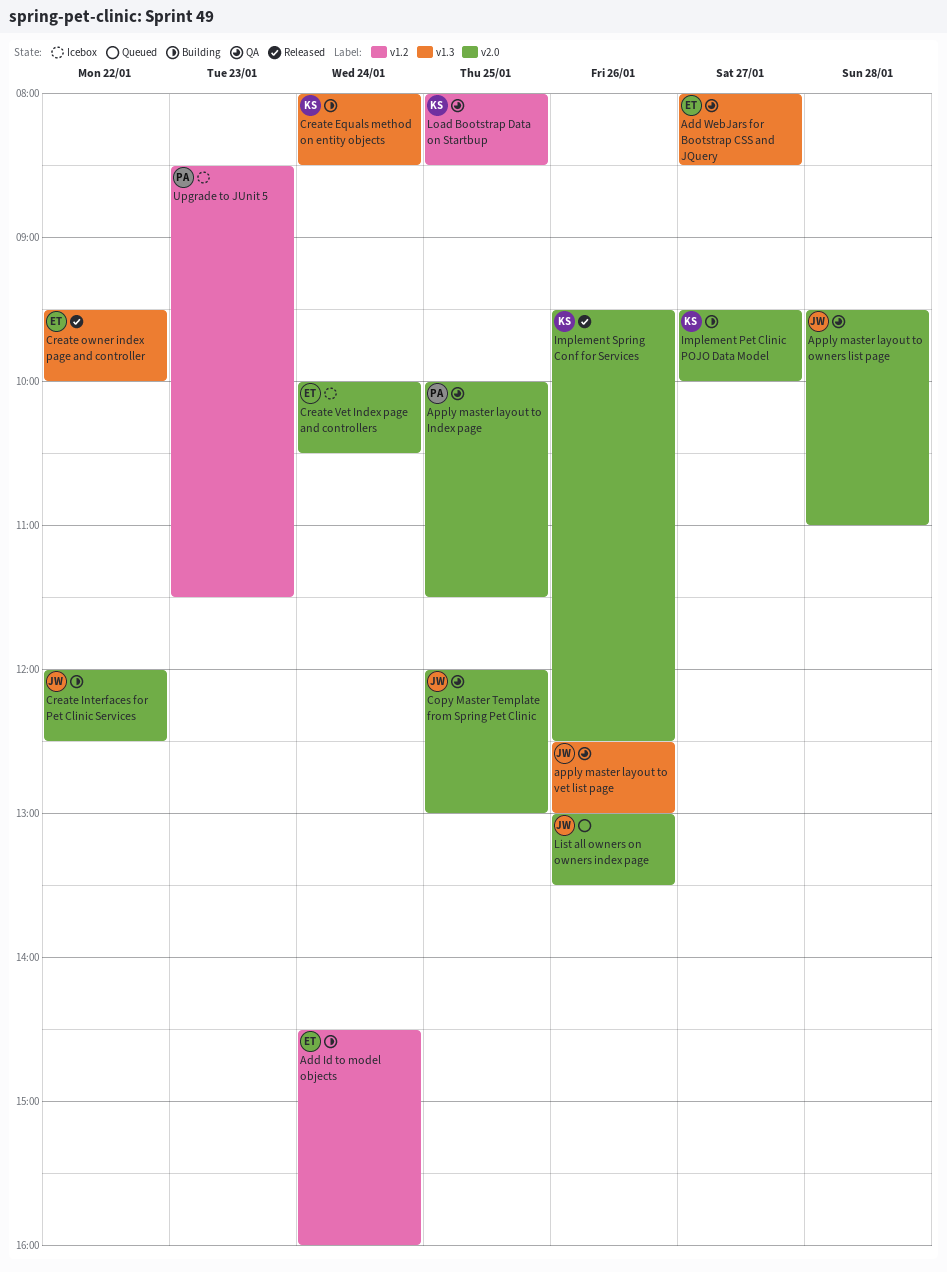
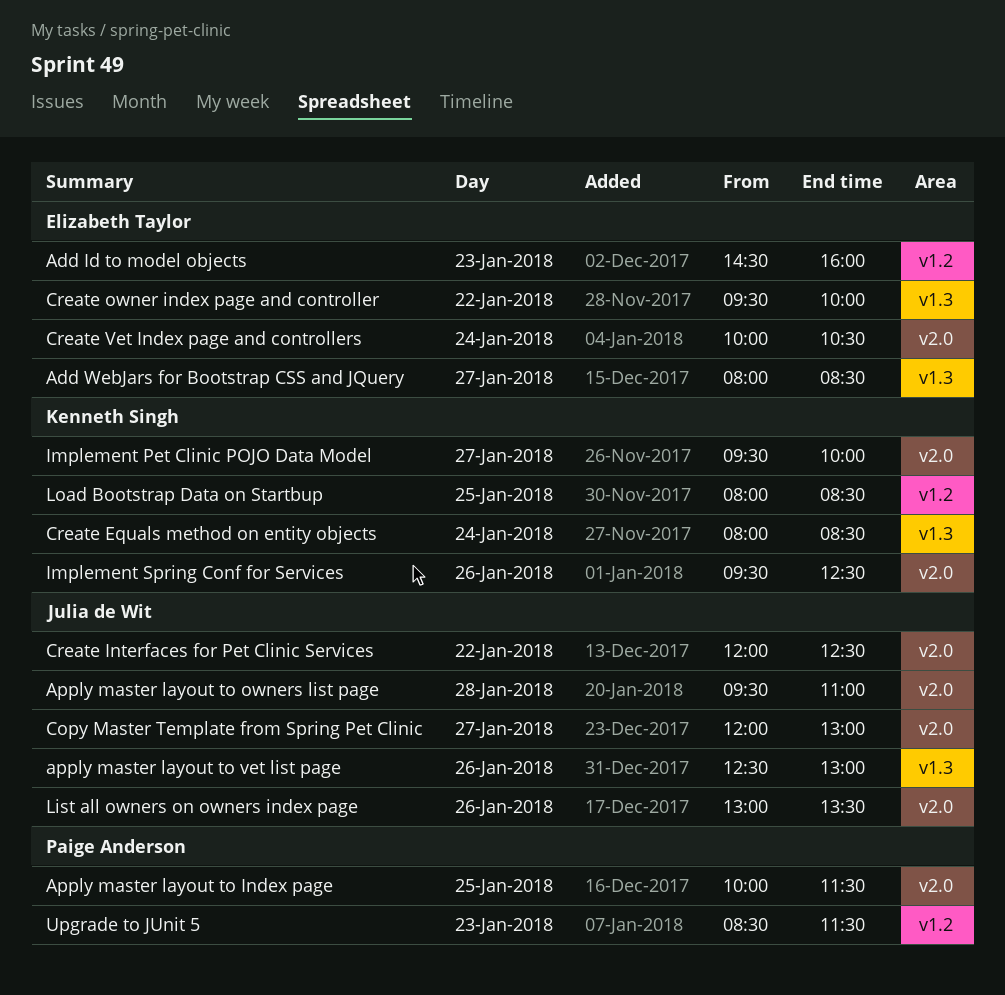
Add Id to model objects, day: Jan 24 -> Jan 23
Copy Master Template from Spring Pet Clinic, day: Jan 25 -> Jan 27

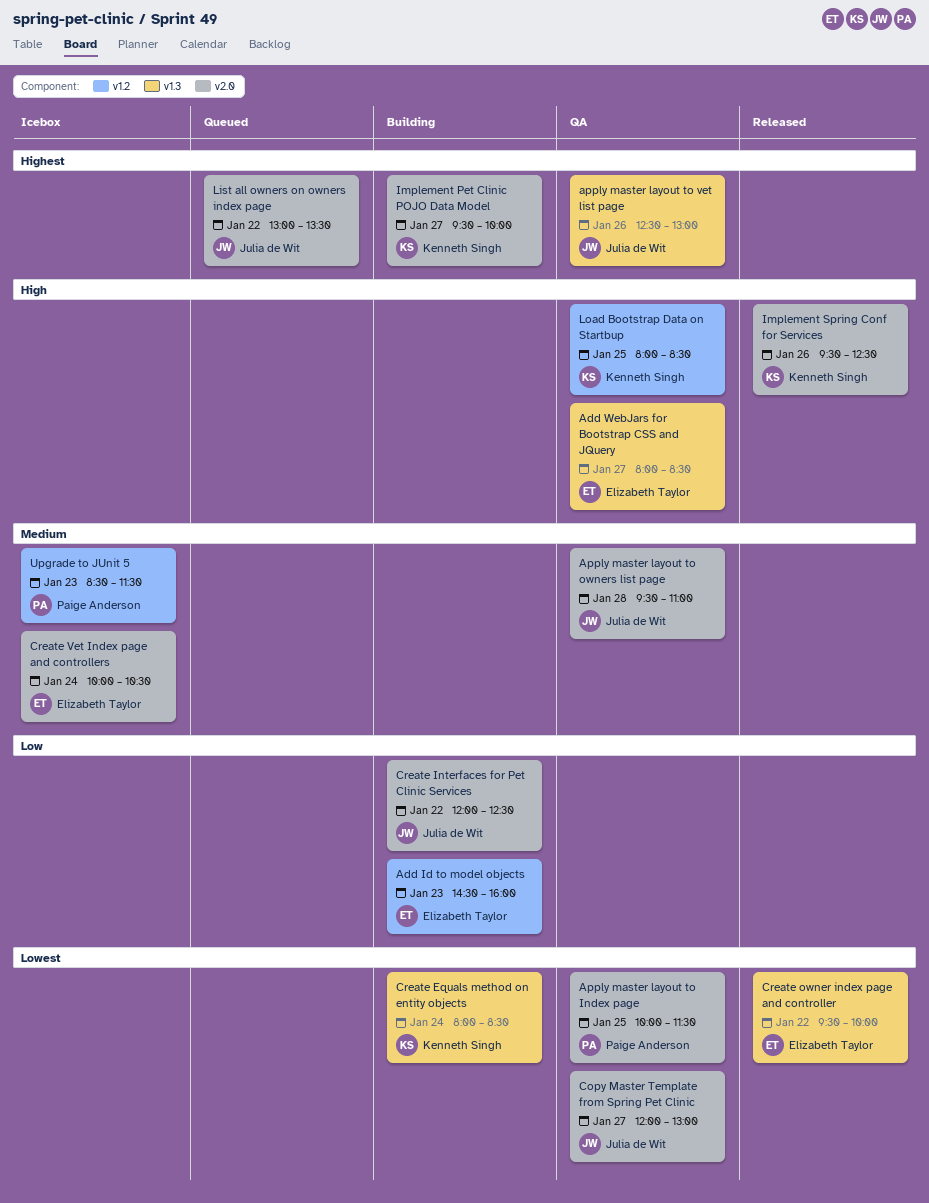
List all owners on owners index page, day: Jan 26 -> Jan 22

